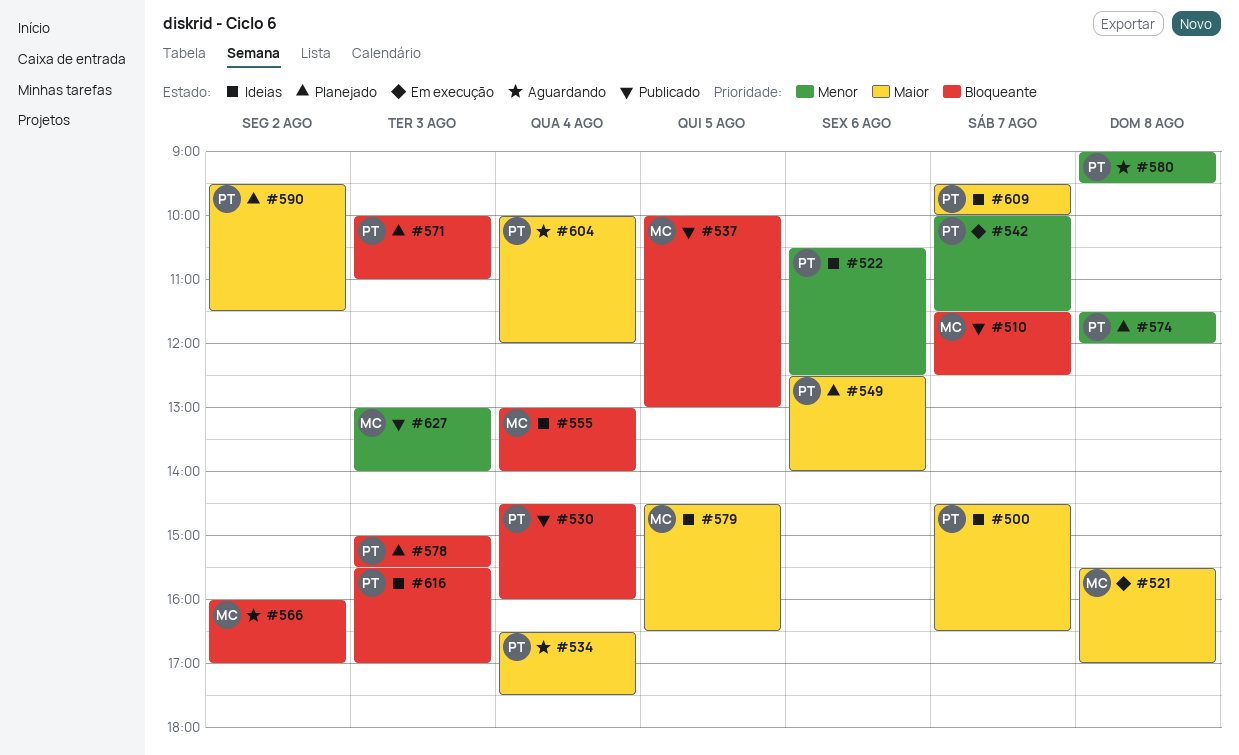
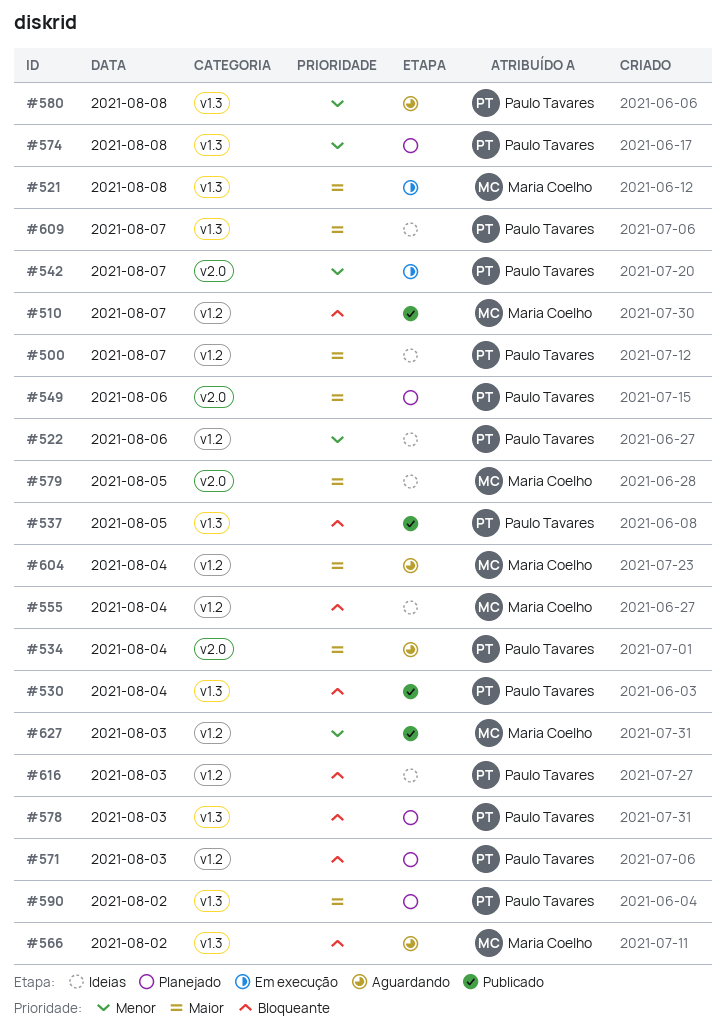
#537, owner: Maria Coelho -> Paulo Tavares
#604, owner: Paulo Tavares -> Maria Coelho

